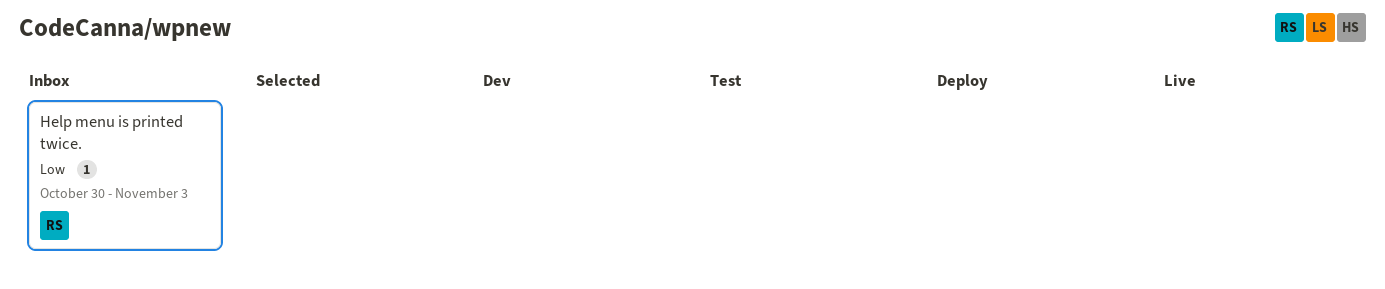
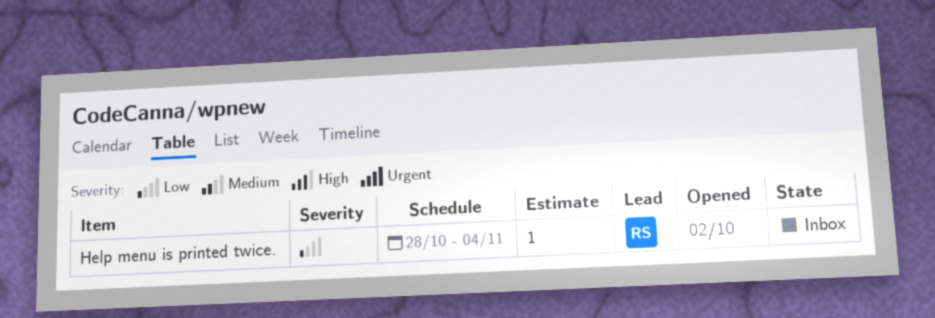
Help menu is printed twice., start: Oct 30 -> Oct 28
Help menu is printed twice., due: Nov 3 -> Nov 4

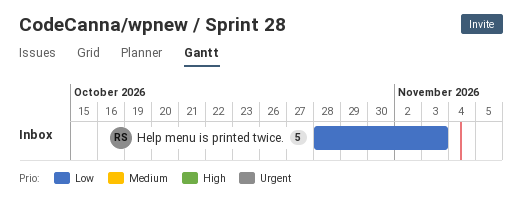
Help menu is printed twice., estimate: 1 -> 5
Help menu is printed twice., due: Nov 4 -> Nov 3

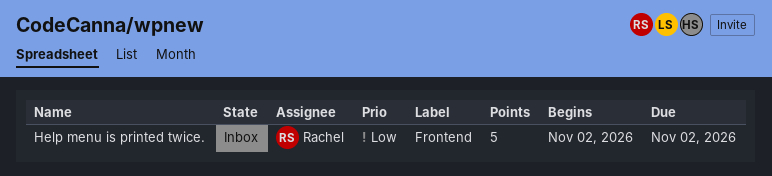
Help menu is printed twice., start: Oct 28 -> Nov 2
Help menu is printed twice., due: Nov 3 -> Nov 2

